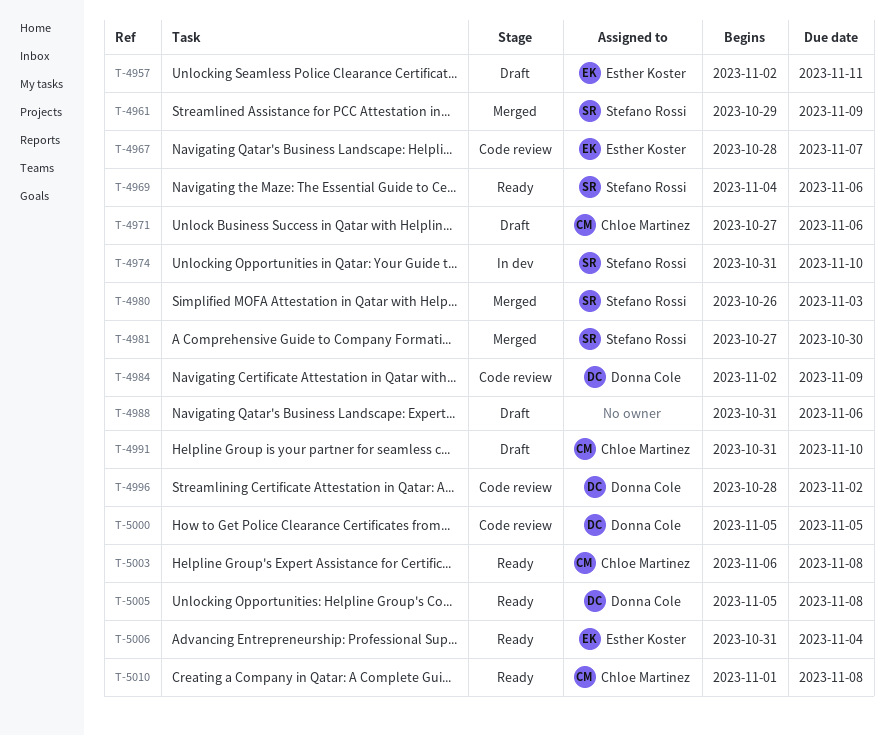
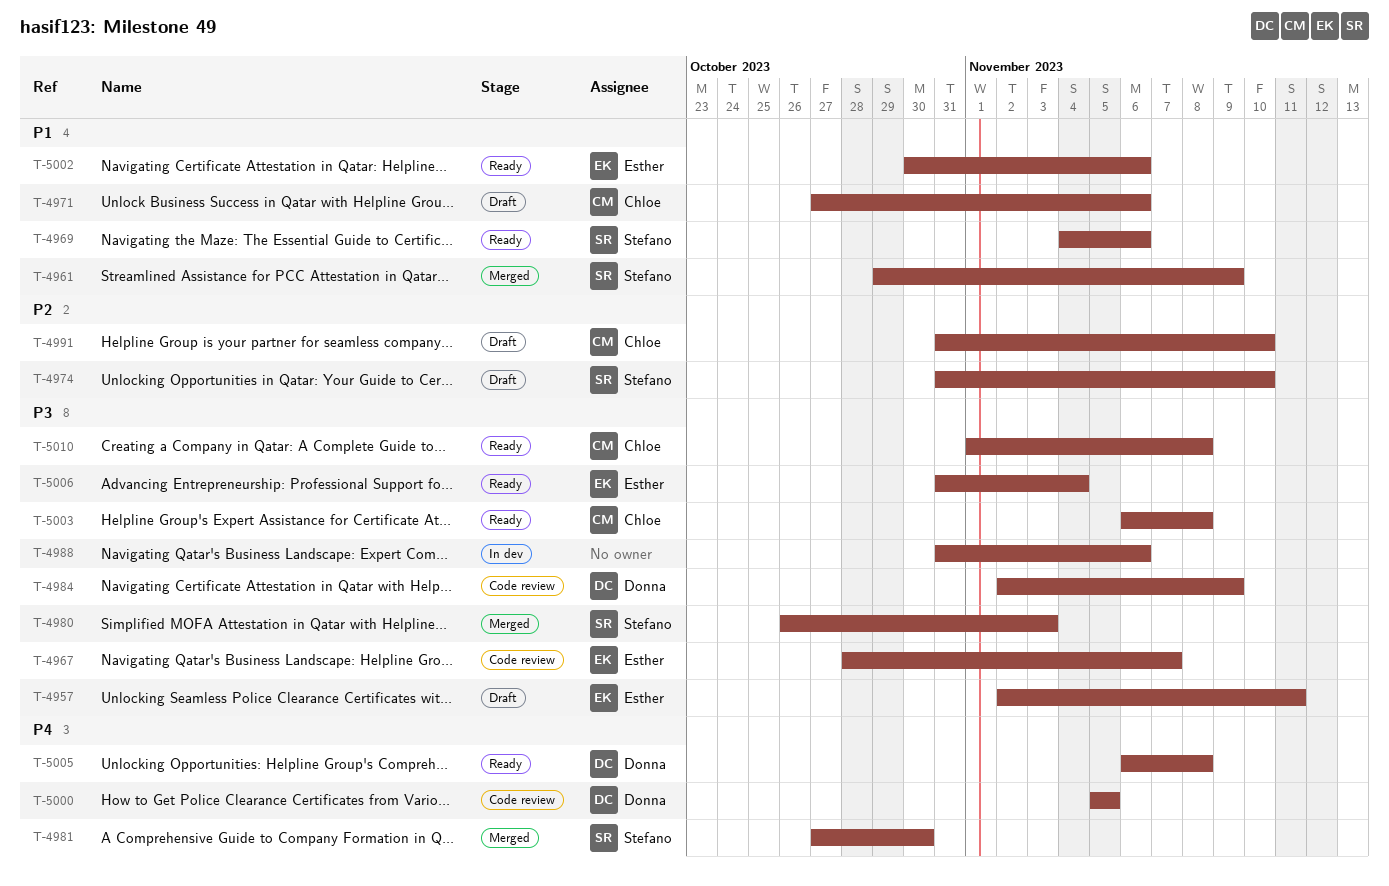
T-4974, status: In dev -> Draft
T-4988, status: Draft -> In dev
T-4996: present -> none
T-5002: none -> present
T-5005, start: Nov 5 -> Nov 6

